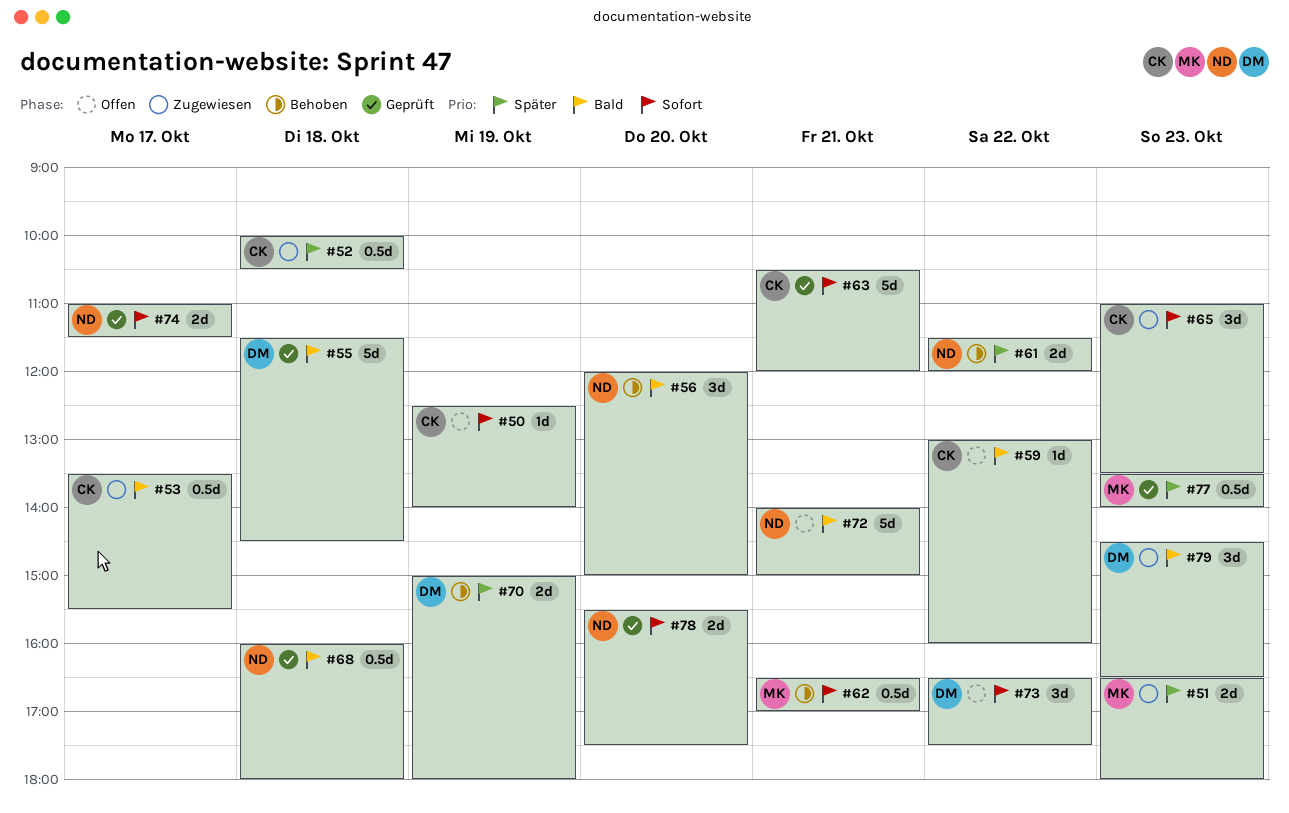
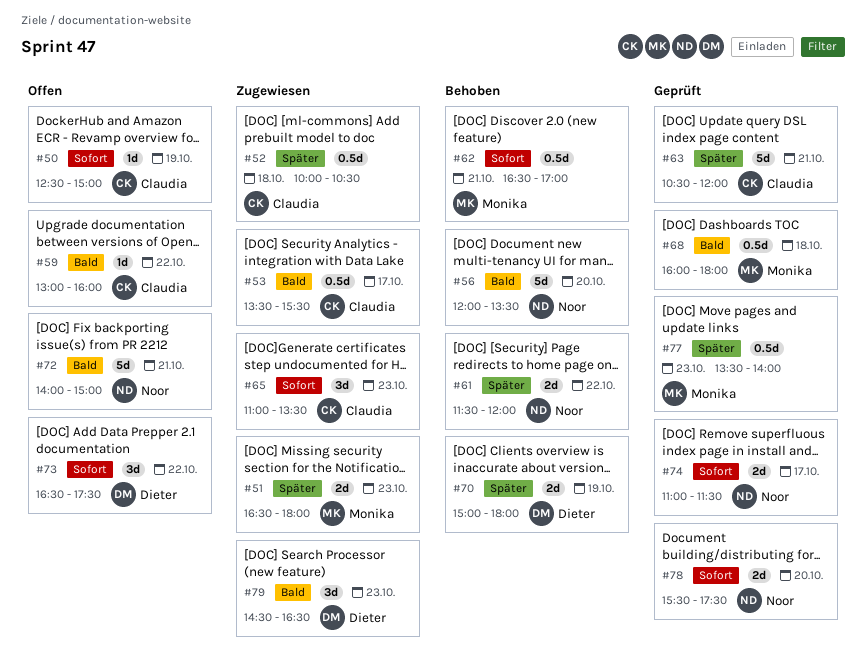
#50, ends: 14:00 -> 15:00
#55: present -> none
#56, estimate: 3d -> 5d
#56, ends: 15:00 -> 13:30
#63, priority: Sofort -> Später
#68, owner: Noor -> Monika

